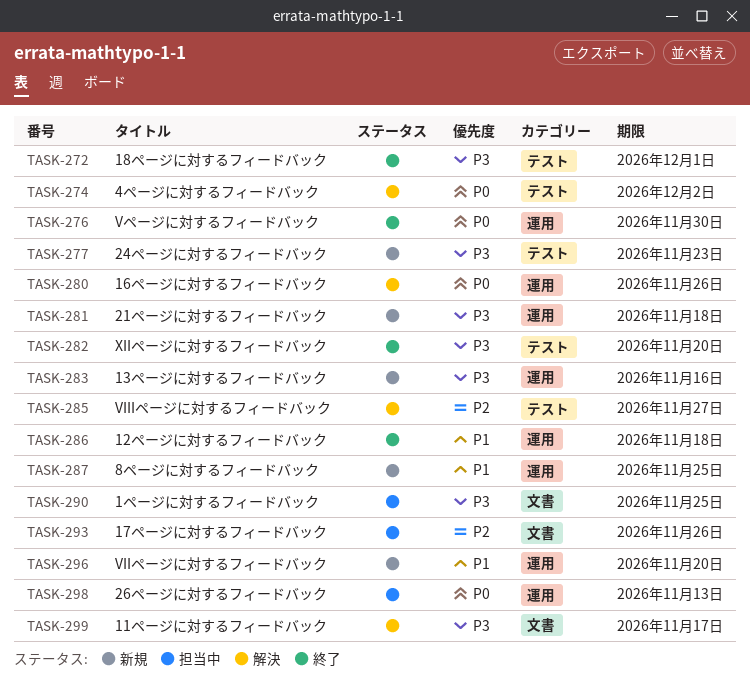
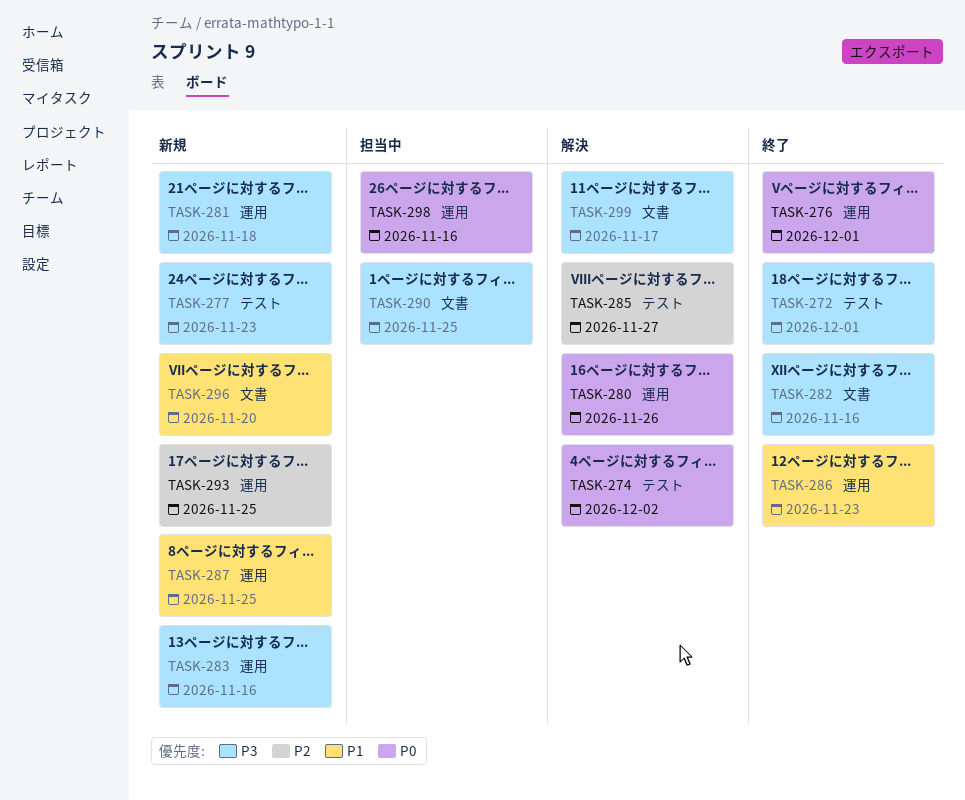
TASK-276, due: Nov 30 -> Dec 1
TASK-282, label: テスト -> 文書
TASK-282, due: Nov 20 -> Nov 16
TASK-286, due: Nov 18 -> Nov 23
TASK-293, status: 担当中 -> 新規
TASK-293, label: 文書 -> 運用
TASK-293, due: Nov 26 -> Nov 25
TASK-296, label: 運用 -> 文書
TASK-298, due: Nov 13 -> Nov 16

